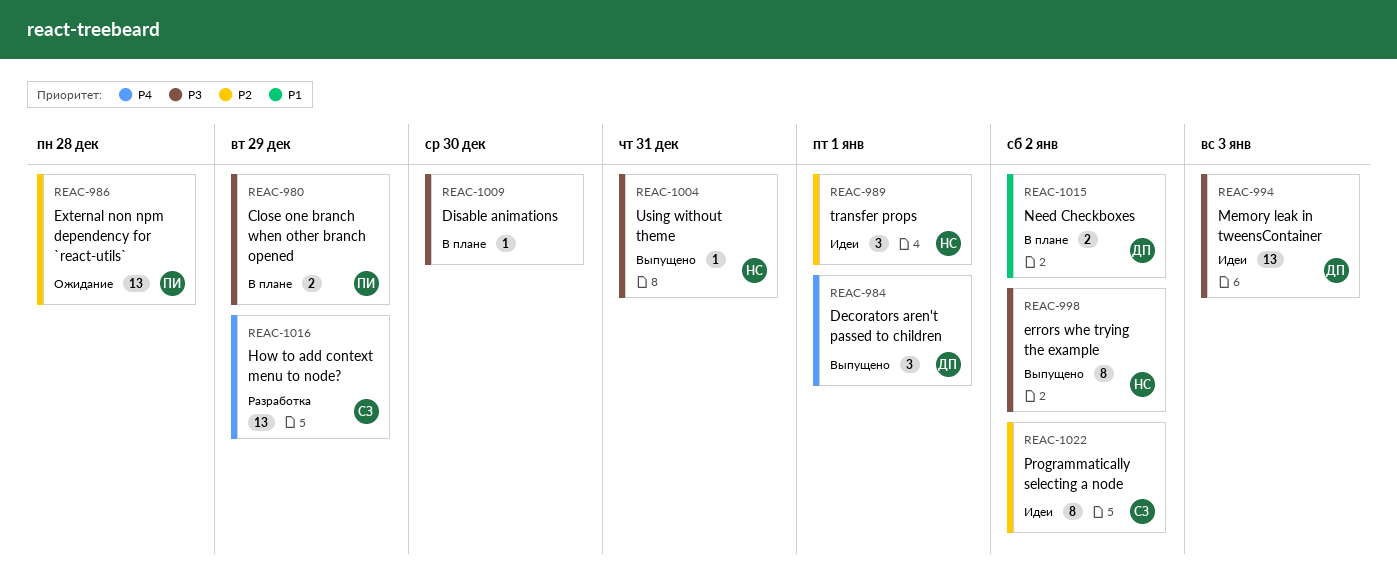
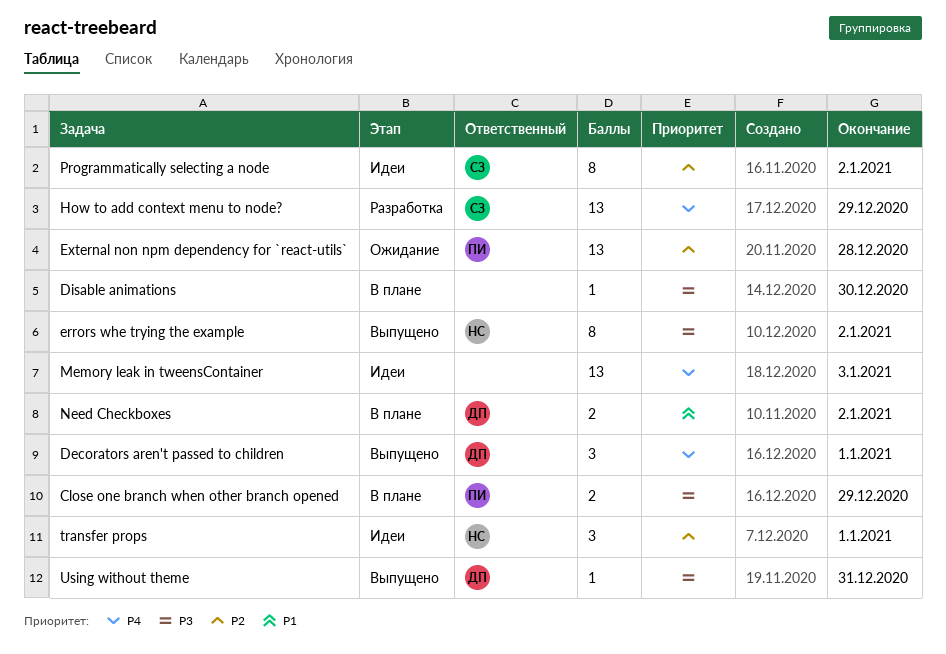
Memory leak in tweensContainer, owner: ДП -> none
Memory leak in tweensContainer, priority: P3 -> P4
Using without theme, owner: НС -> ДП

